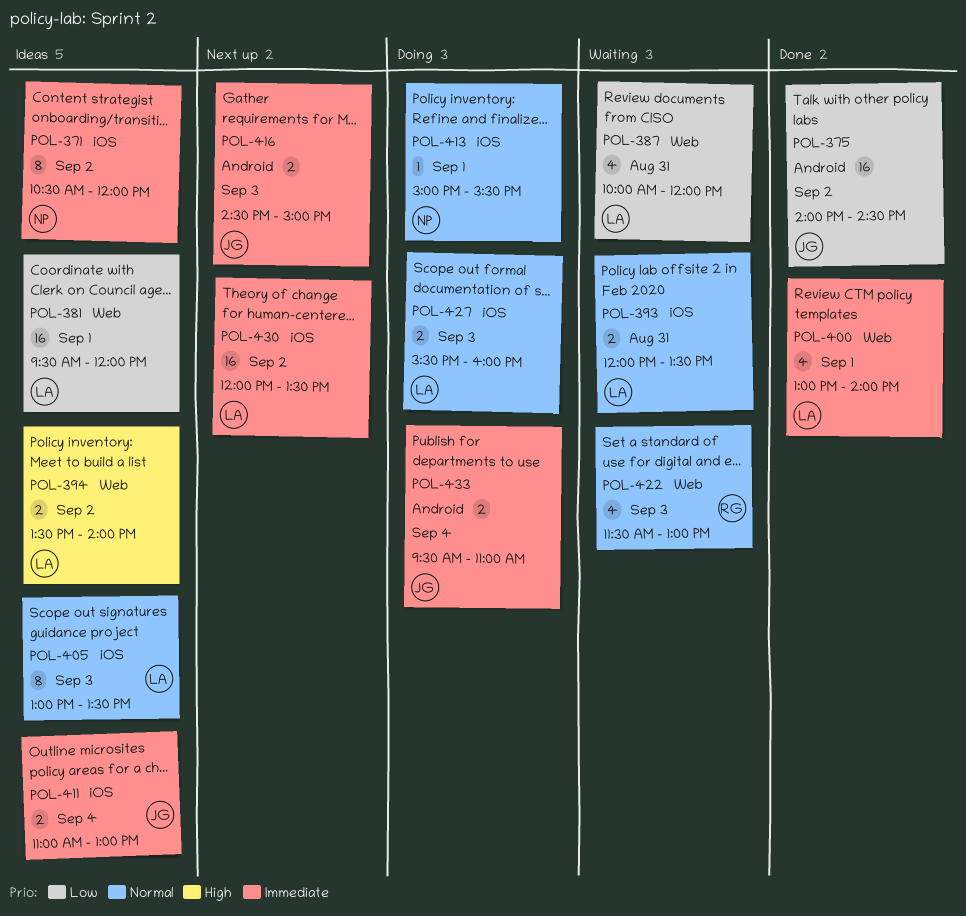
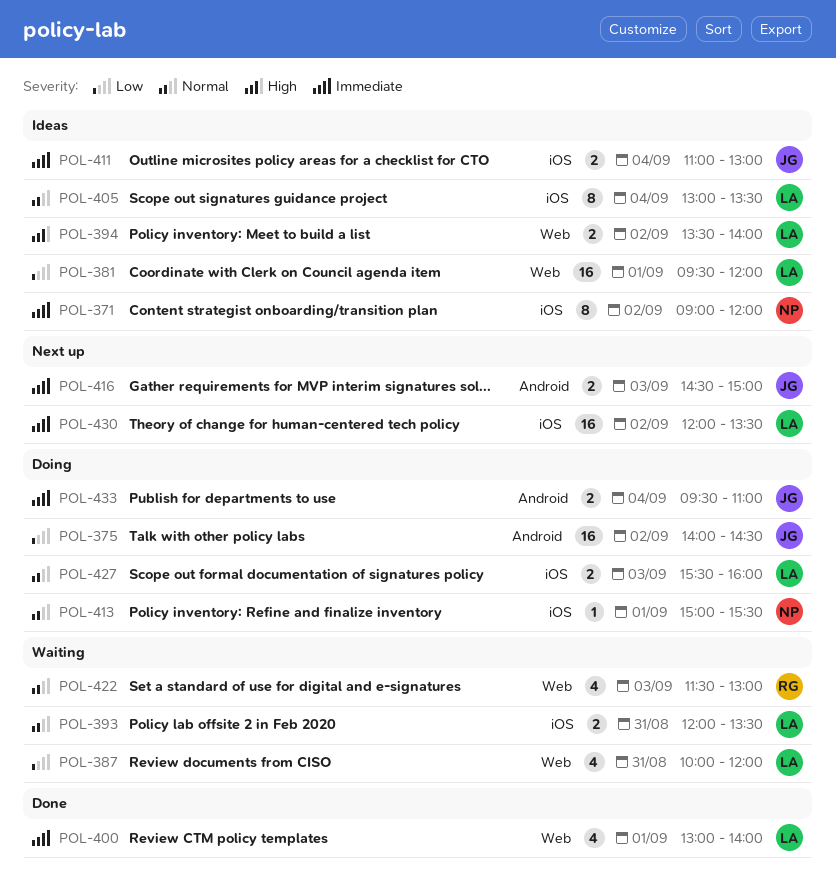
POL-371, begins: 10:30 -> 09:00
POL-375, status: Done -> Doing
POL-405, day: Sep 3 -> Sep 4

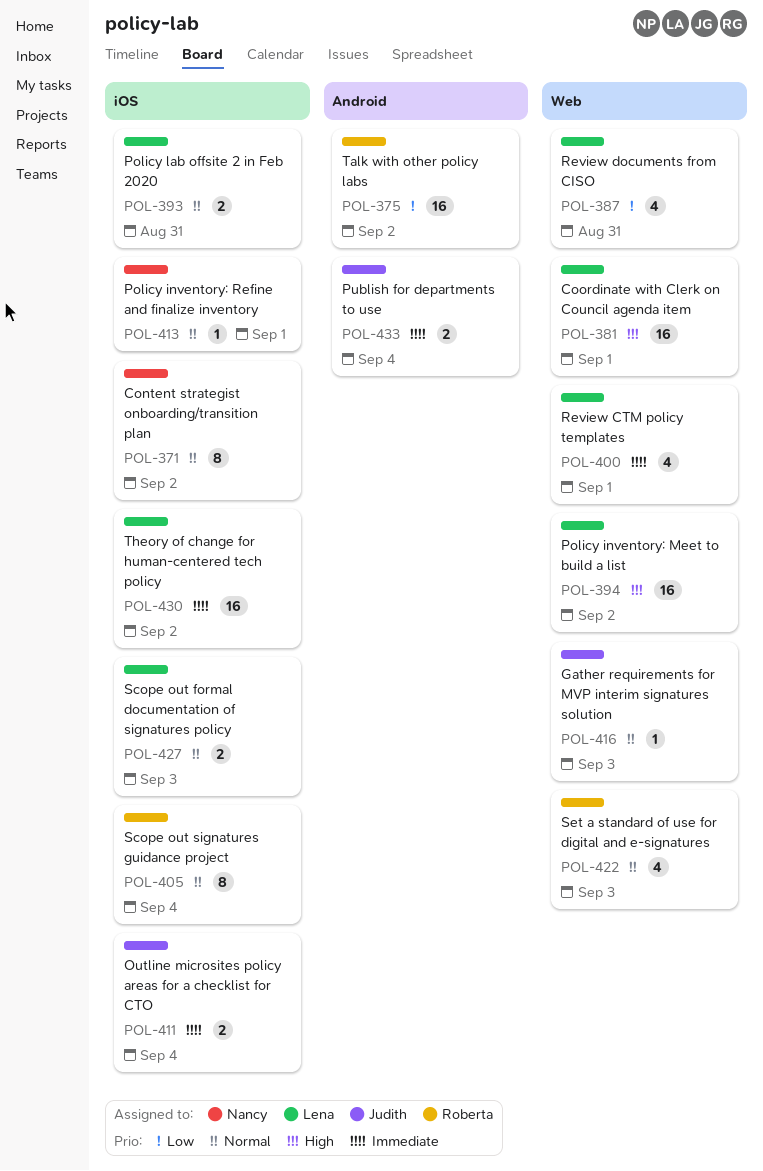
POL-371, priority: Immediate -> Normal
POL-375, owner: Judith -> Roberta
POL-381, priority: Low -> High
POL-394, estimate: 2 -> 16
POL-405, owner: Lena -> Roberta
POL-416, priority: Immediate -> Normal
POL-416, label: Android -> Web
POL-416, estimate: 2 -> 1

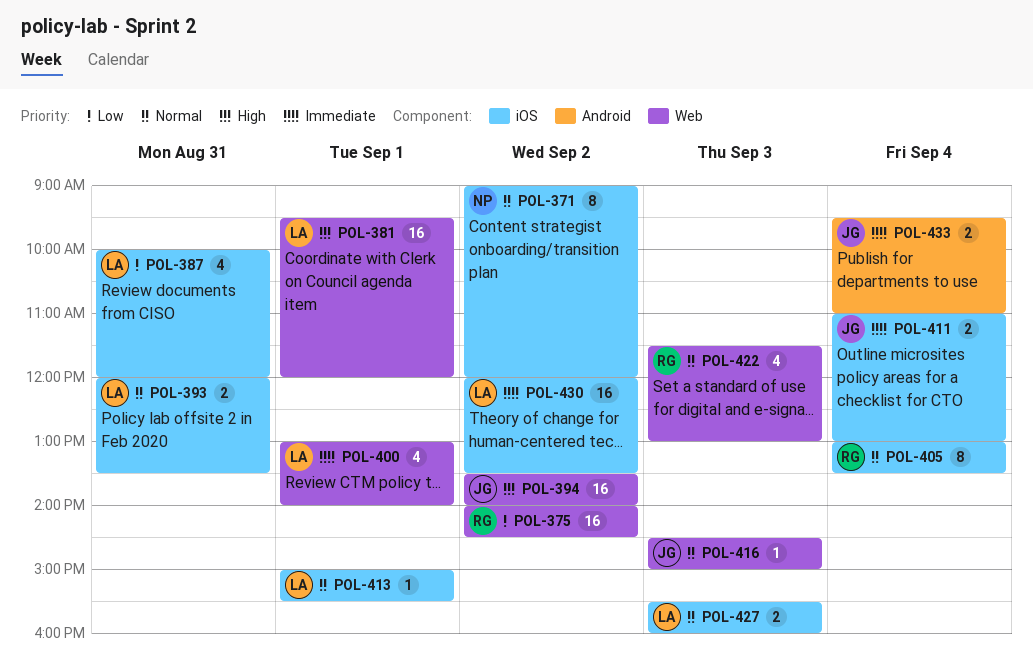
POL-375, label: Android -> Web
POL-387, label: Web -> iOS
POL-394, owner: Lena -> Judith
POL-413, owner: Nancy -> Lena

